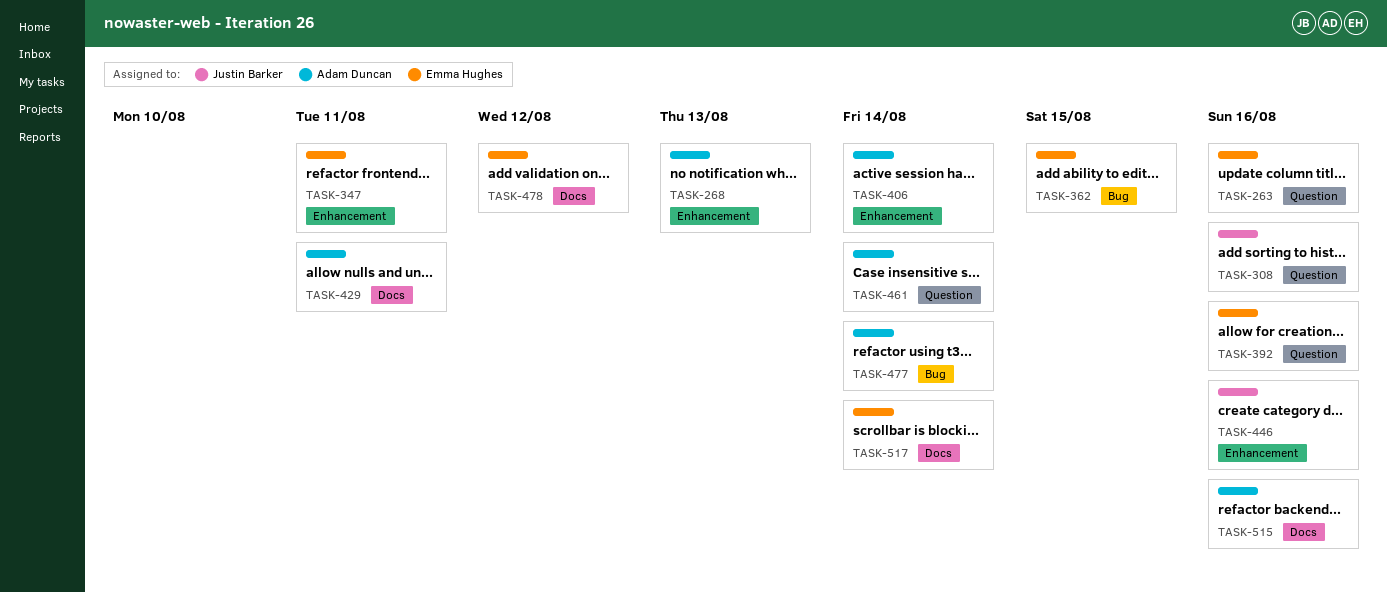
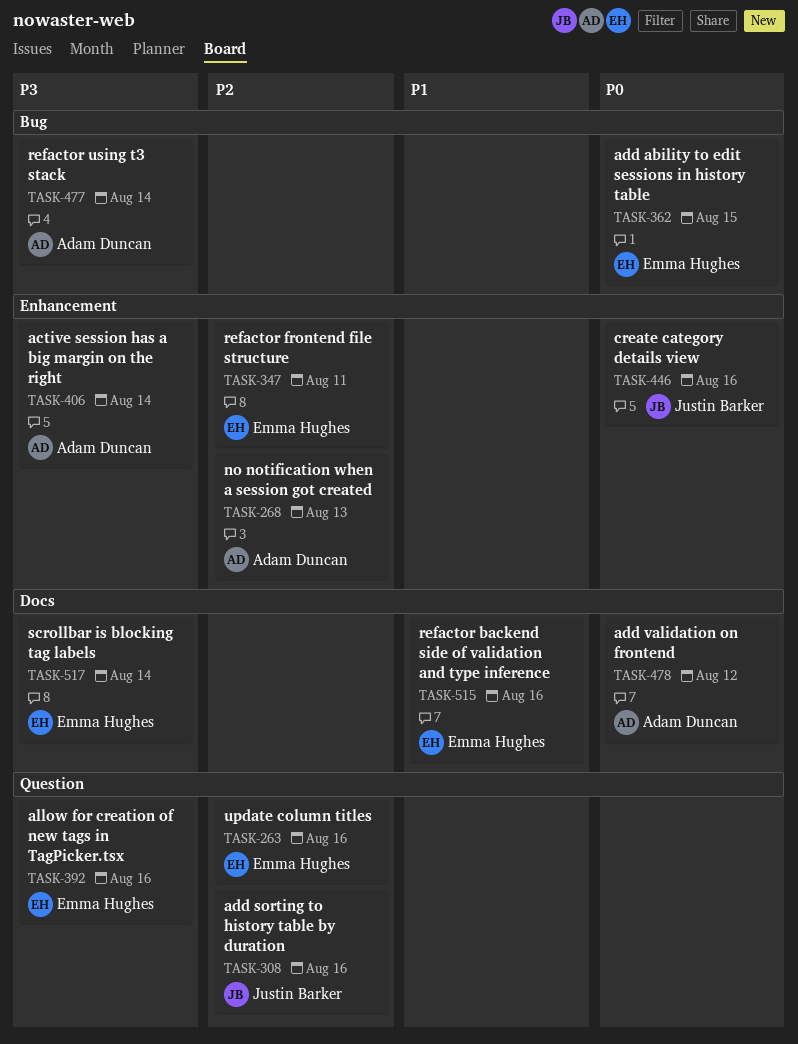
TASK-429: present -> none
TASK-461: present -> none
TASK-478, owner: Emma Hughes -> Adam Duncan
TASK-515, owner: Adam Duncan -> Emma Hughes

